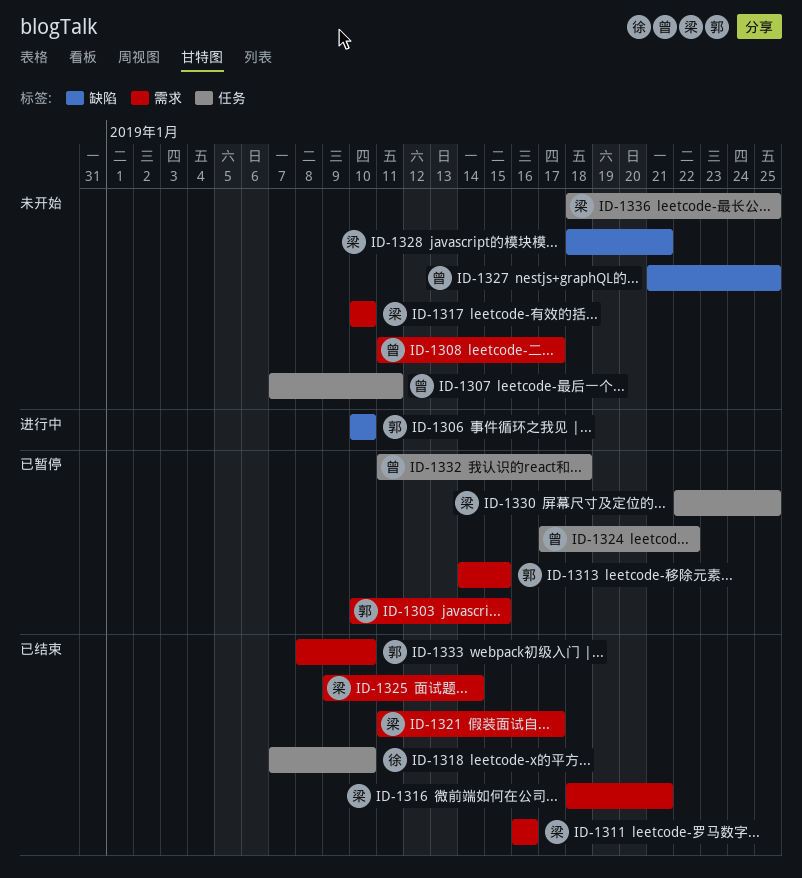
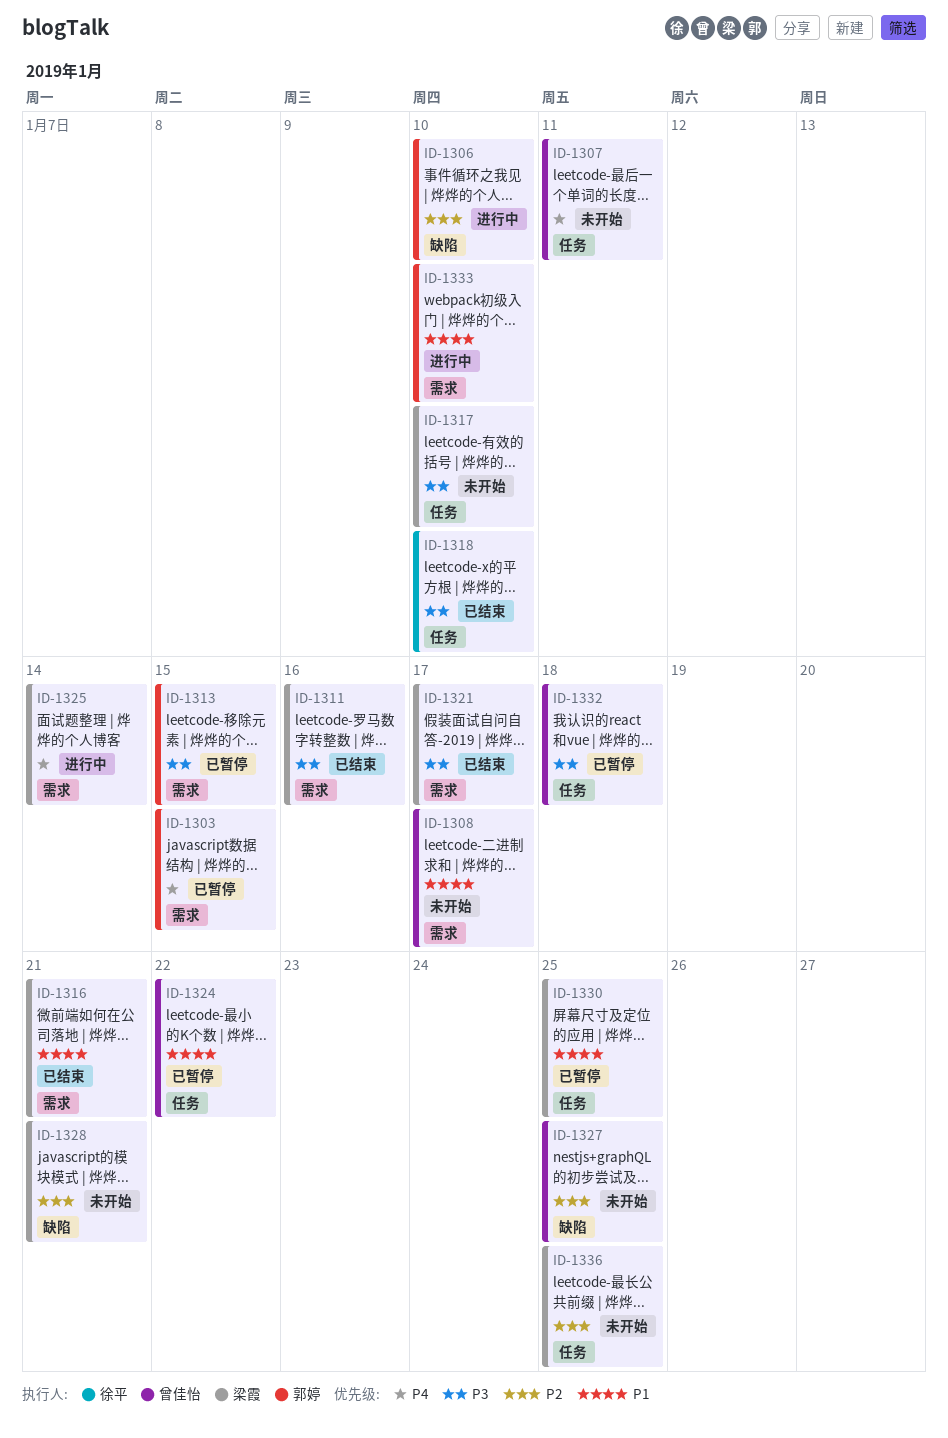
ID-1317, label: 需求 -> 任务
ID-1325, status: 已结束 -> 进行中
ID-1333, status: 已结束 -> 进行中

